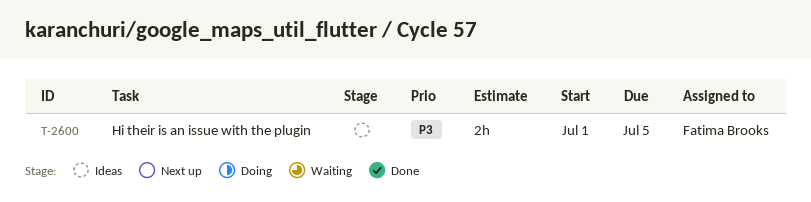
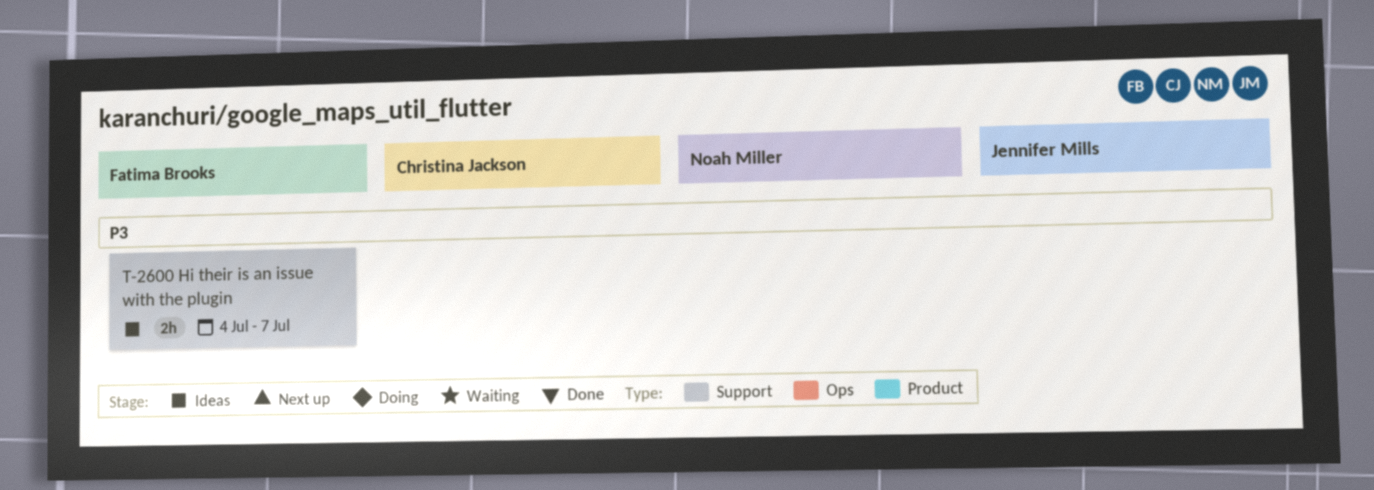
T-2600, start: Jul 1 -> Jul 4
T-2600, due: Jul 5 -> Jul 7

